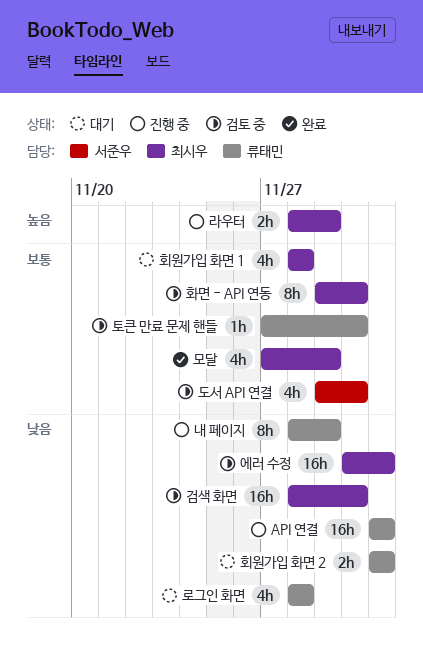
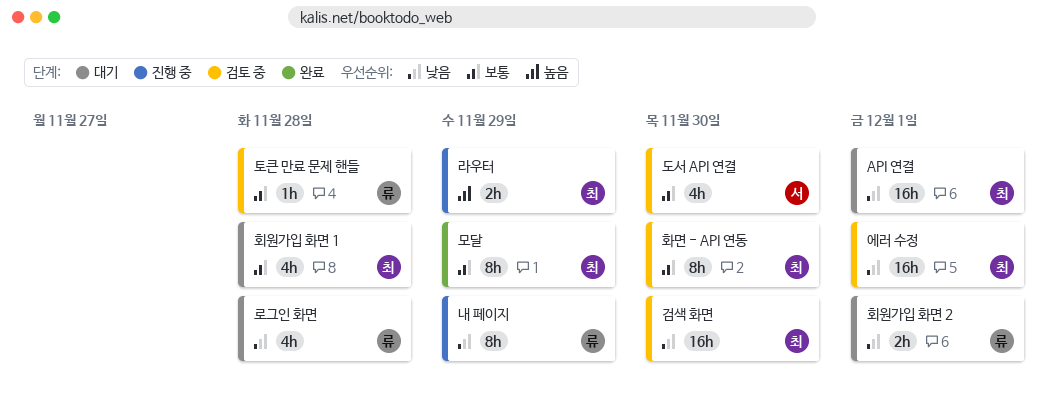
API 연결, status: 진행 중 -> 대기
API 연결, owner: 류태민 -> 최시우
모달, estimate: 4h -> 8h
토큰 만료 문제 핸들, due: Nov 30 -> Nov 28

